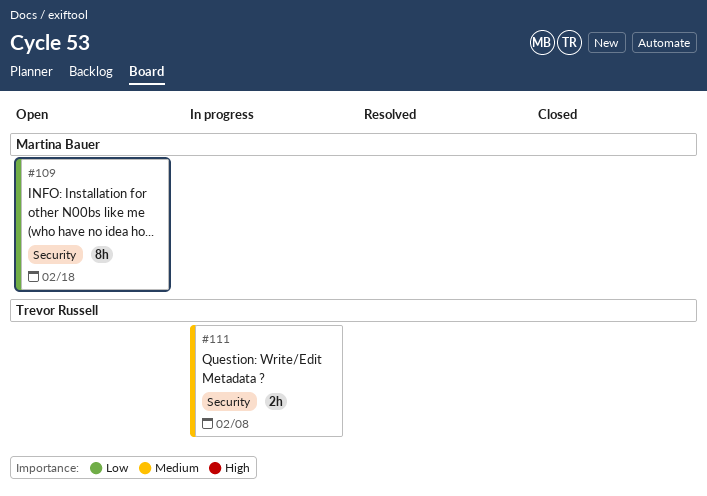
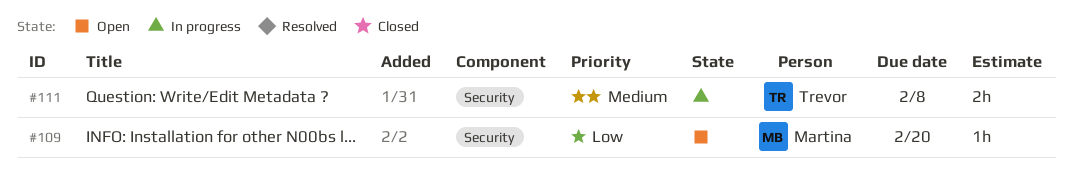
#109, estimate: 8h -> 1h
#109, due: Feb 18 -> Feb 20

